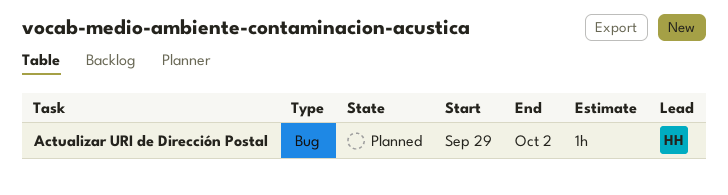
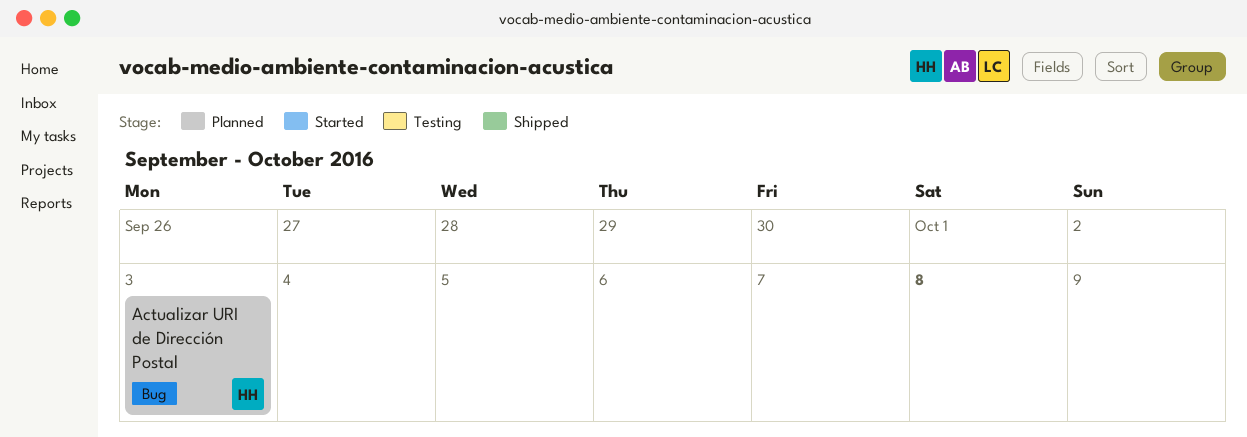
Actualizar URI de Dirección Postal, due: Oct 2 -> Oct 3

